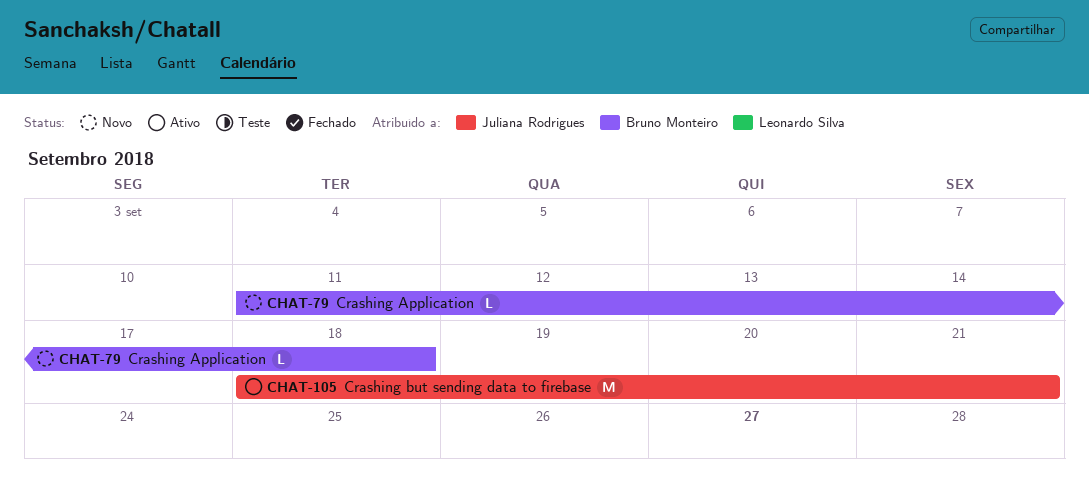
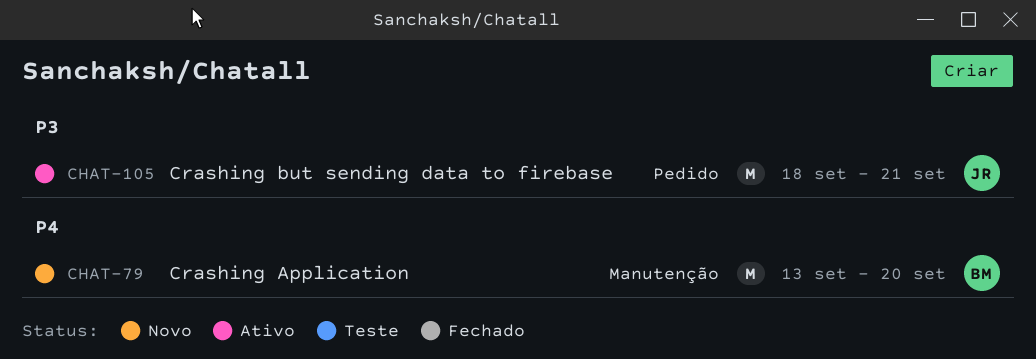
CHAT-79, estimate: L -> M
CHAT-79, start: Sep 11 -> Sep 13
CHAT-79, due: Sep 18 -> Sep 20

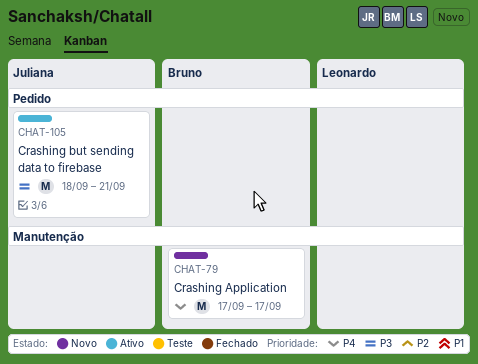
CHAT-79, start: Sep 13 -> Sep 17
CHAT-79, due: Sep 20 -> Sep 17

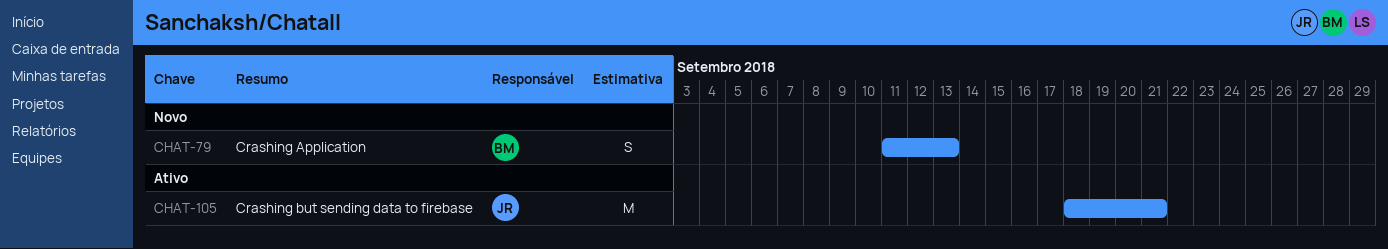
CHAT-79, estimate: M -> S
CHAT-79, start: Sep 17 -> Sep 11
CHAT-79, due: Sep 17 -> Sep 13

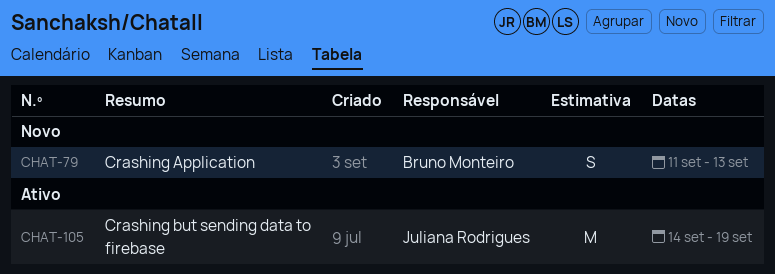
CHAT-105, start: Sep 18 -> Sep 14
CHAT-105, due: Sep 21 -> Sep 19

